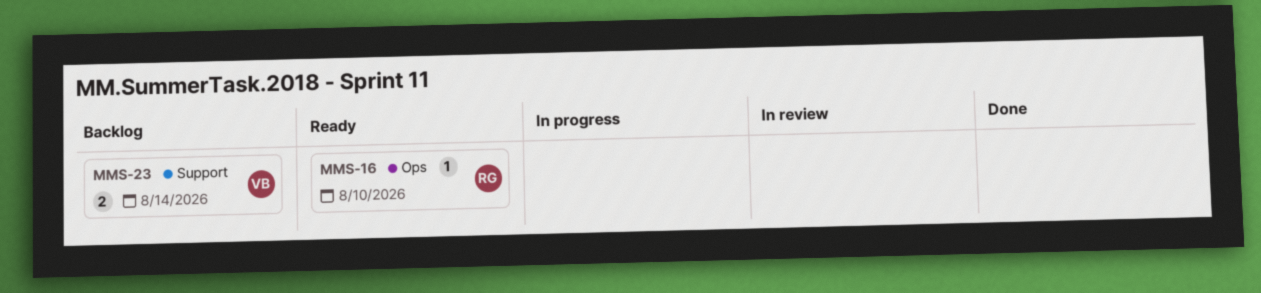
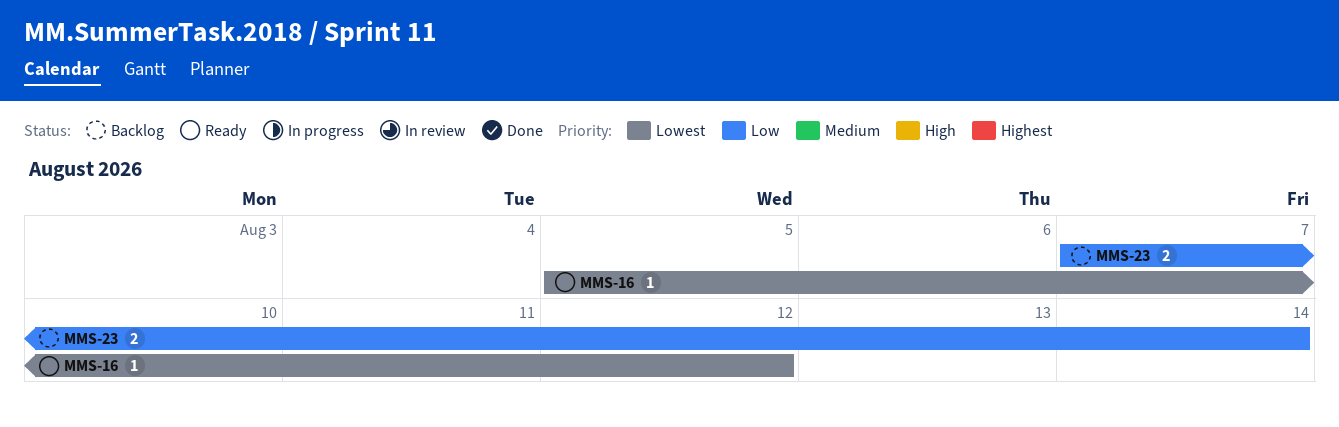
MMS-16, due: Aug 10 -> Aug 12

